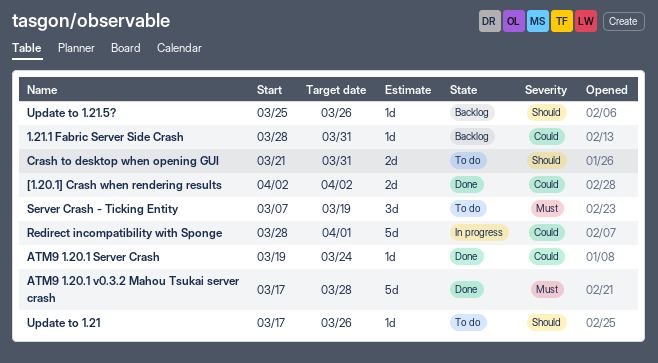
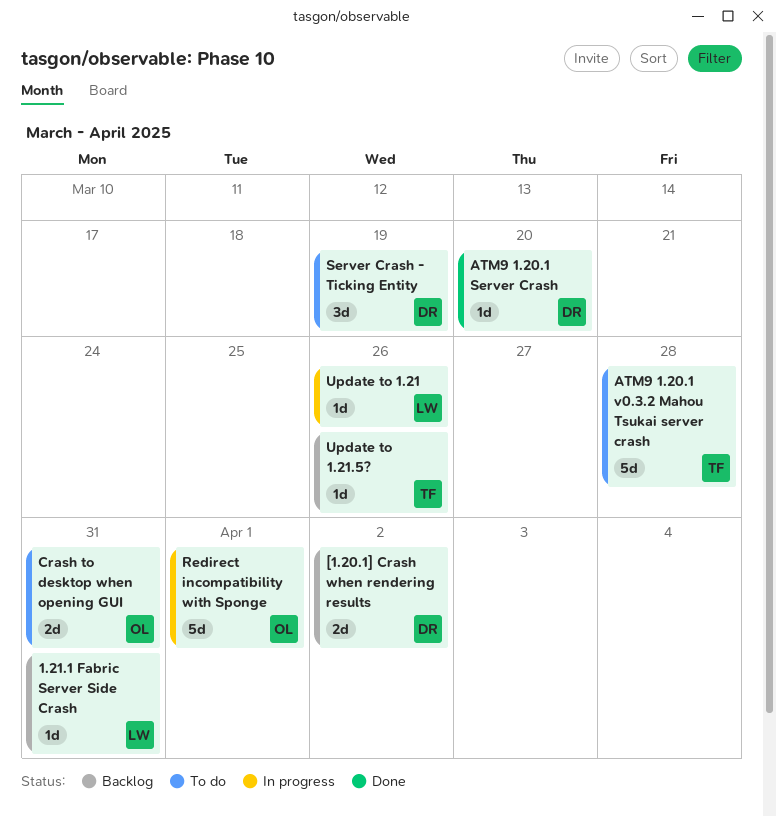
[1.20.1] Crash when rendering results, status: Done -> Backlog
ATM9 1.20.1 Server Crash, due: Mar 24 -> Mar 20
ATM9 1.20.1 v0.3.2 Mahou Tsukai server crash, status: Done -> To do
Update to 1.21, status: To do -> In progress

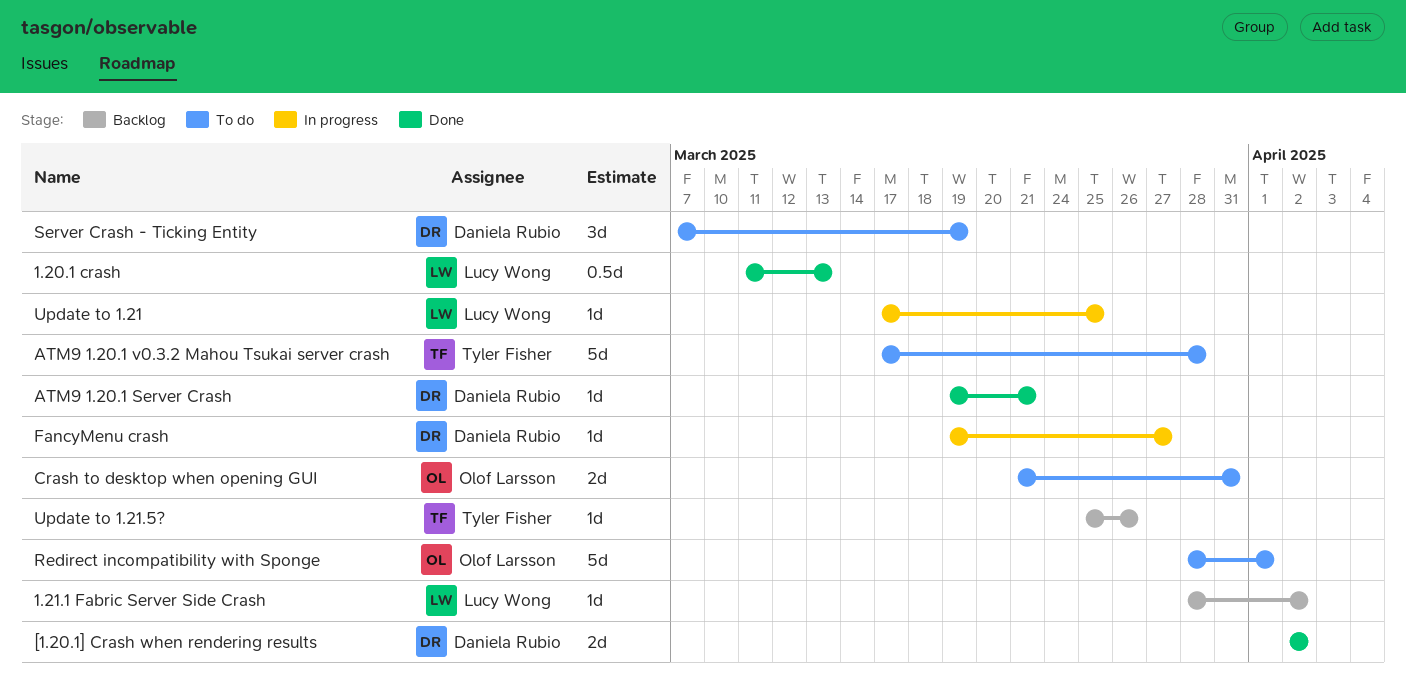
1.20.1 crash: none -> present
1.21.1 Fabric Server Side Crash, due: Mar 31 -> Apr 2
[1.20.1] Crash when rendering results, status: Backlog -> Done
ATM9 1.20.1 Server Crash, due: Mar 20 -> Mar 21
FancyMenu crash: none -> present
Redirect incompatibility with Sponge, status: In progress -> To do
Update to 1.21, due: Mar 26 -> Mar 25

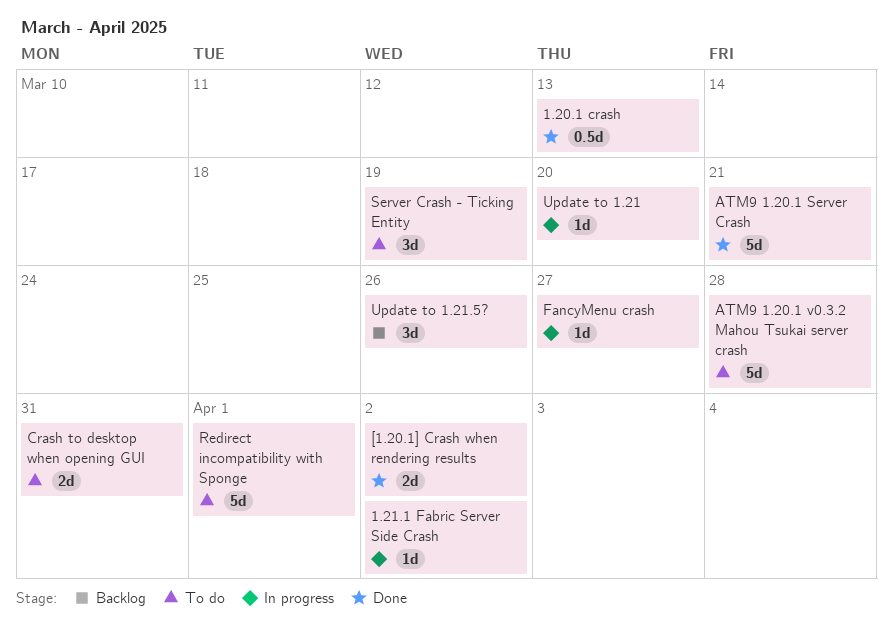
1.21.1 Fabric Server Side Crash, status: Backlog -> In progress
ATM9 1.20.1 Server Crash, estimate: 1d -> 5d
Update to 1.21, due: Mar 25 -> Mar 20
Update to 1.21.5?, estimate: 1d -> 3d

